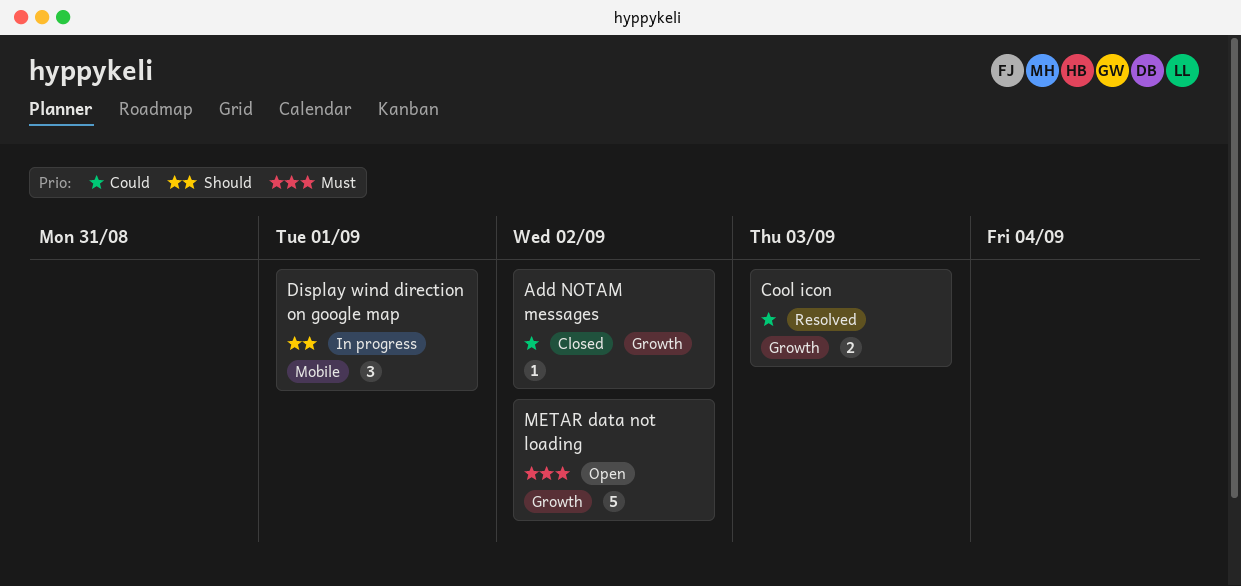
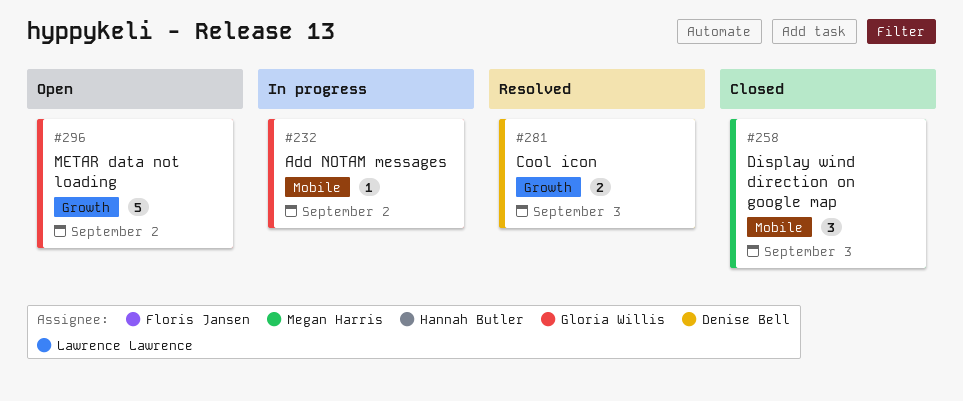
Add NOTAM messages, status: Closed -> In progress
Add NOTAM messages, label: Growth -> Mobile
Display wind direction on google map, status: In progress -> Closed
Display wind direction on google map, due: Sep 1 -> Sep 3

